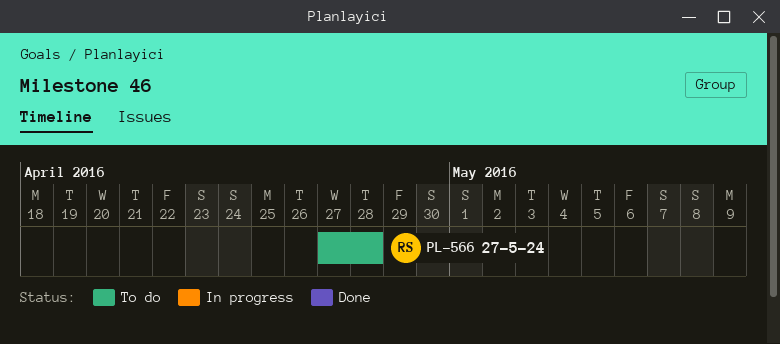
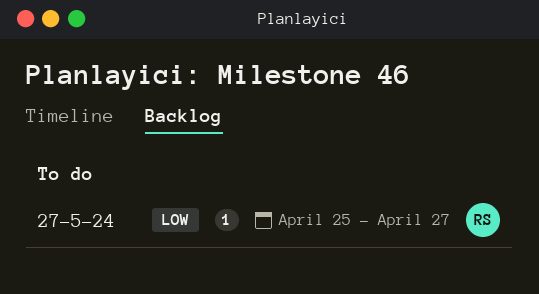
27-5-24, start: Apr 27 -> Apr 25
27-5-24, due: Apr 28 -> Apr 27

